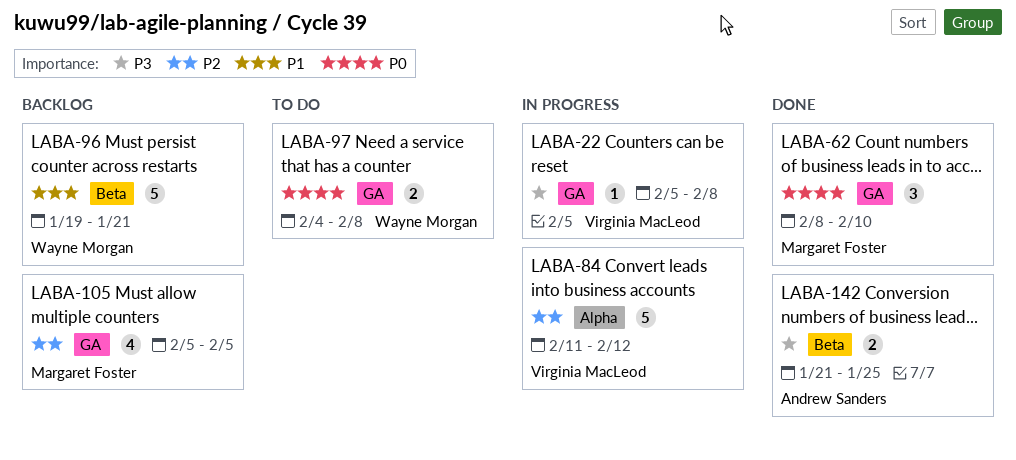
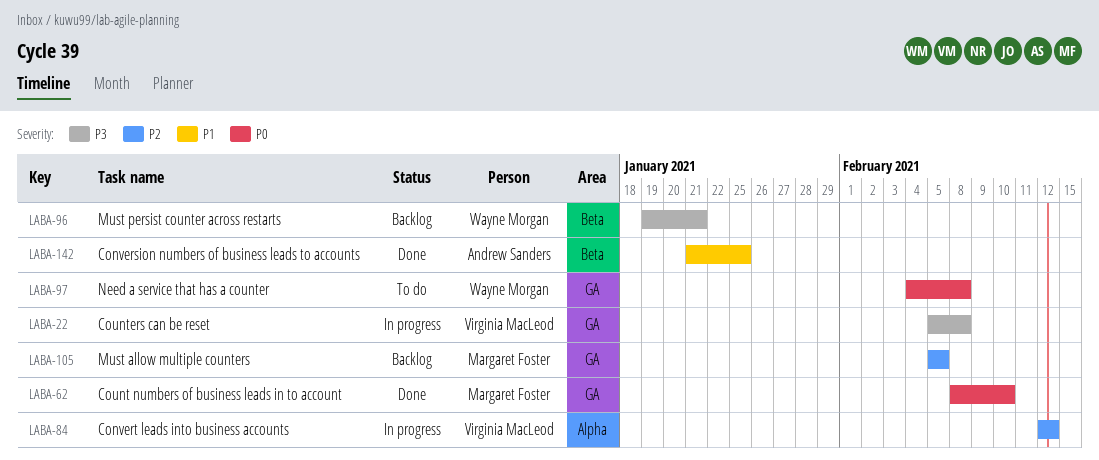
LABA-84, start: Feb 11 -> Feb 12
LABA-96, priority: P1 -> P3
LABA-142, priority: P3 -> P1

